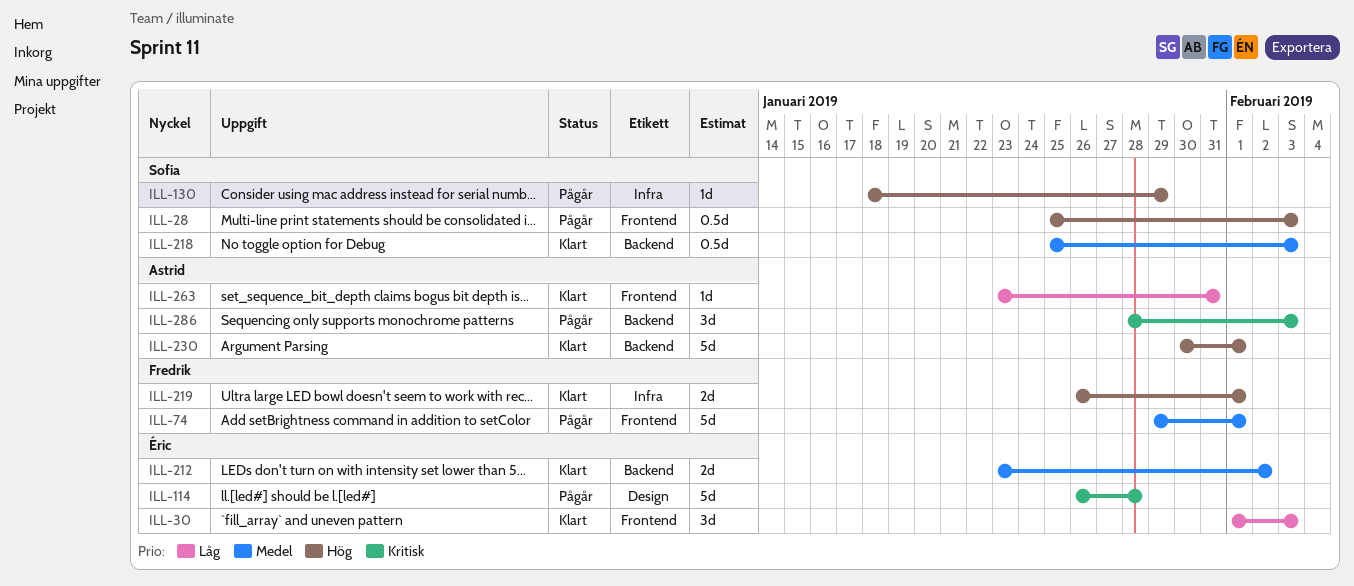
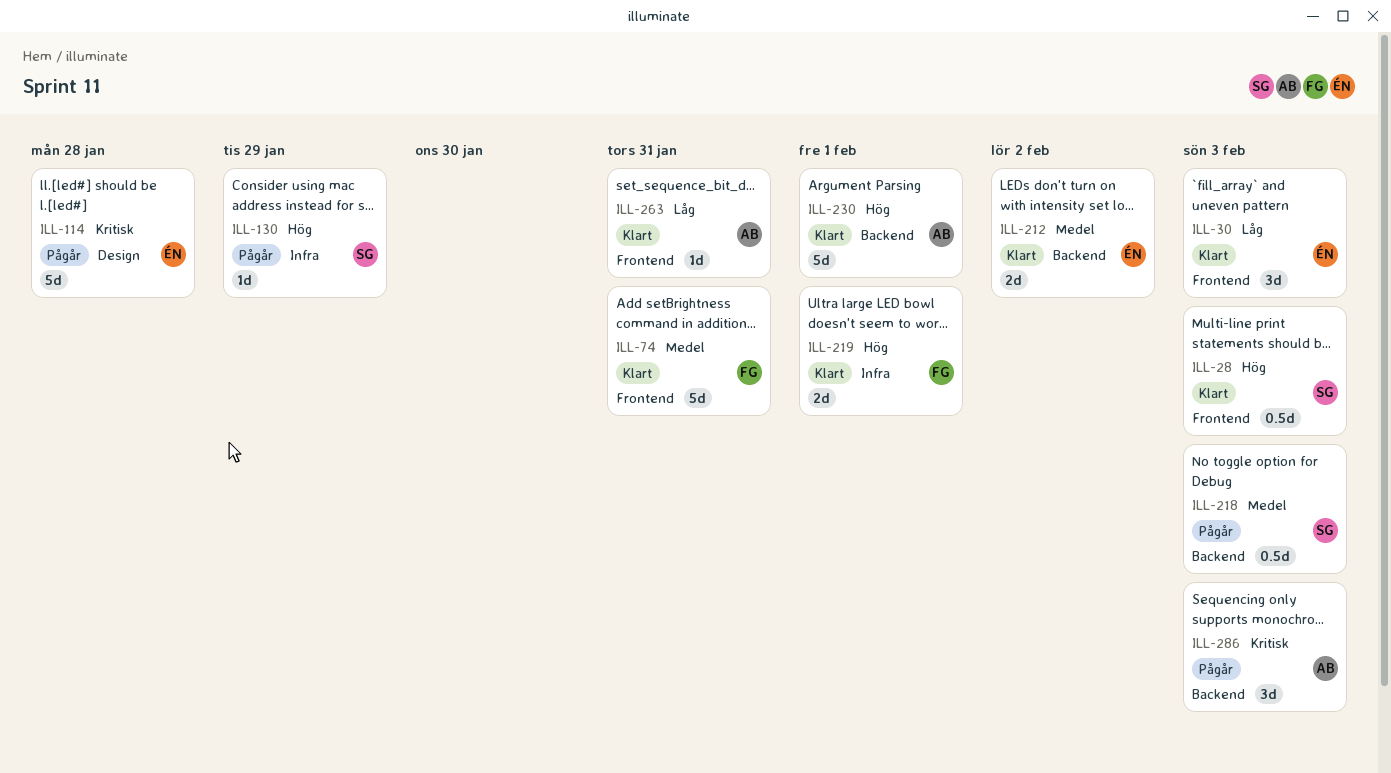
ILL-28, status: Pågår -> Klart
ILL-74, status: Pågår -> Klart
ILL-74, due: Feb 1 -> Jan 31
ILL-218, status: Klart -> Pågår

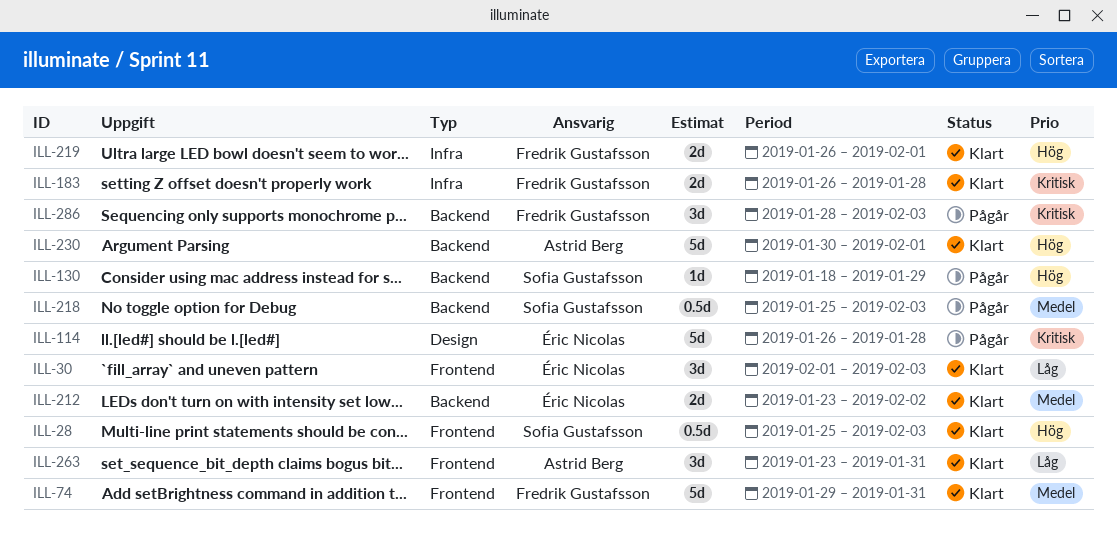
ILL-130, label: Infra -> Backend
ILL-183: none -> present
ILL-263, estimate: 1d -> 3d
ILL-286, owner: Astrid Berg -> Fredrik Gustafsson

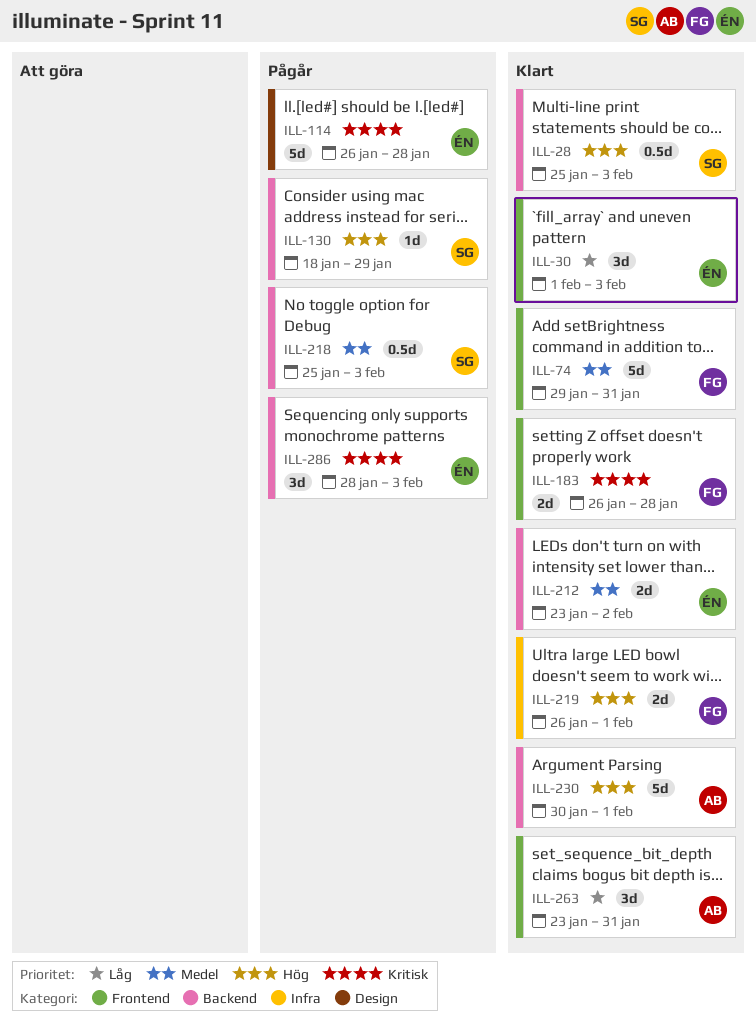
ILL-28, label: Frontend -> Backend
ILL-183, label: Infra -> Frontend
ILL-286, owner: Fredrik Gustafsson -> Éric Nicolas

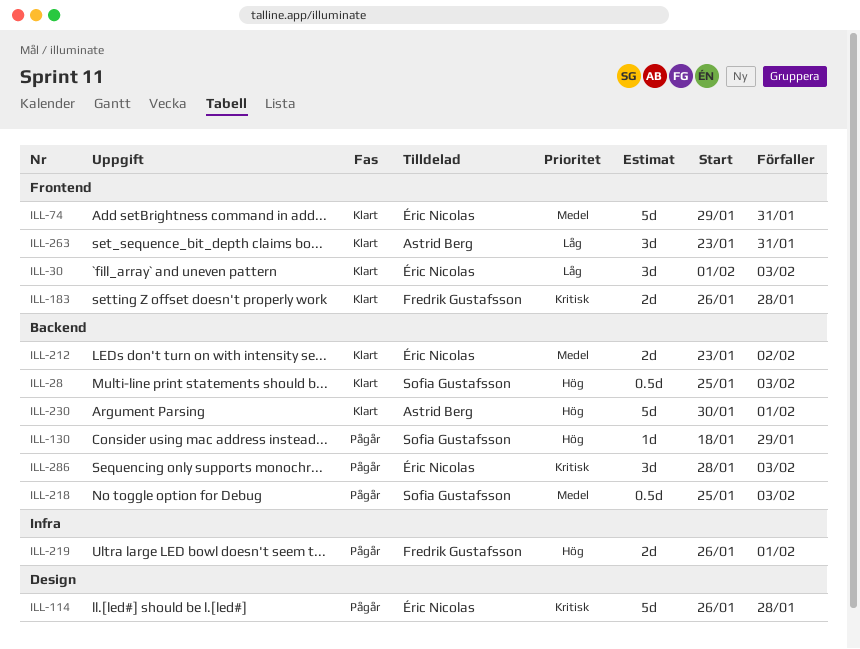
ILL-74, owner: Fredrik Gustafsson -> Éric Nicolas
ILL-219, status: Klart -> Pågår

